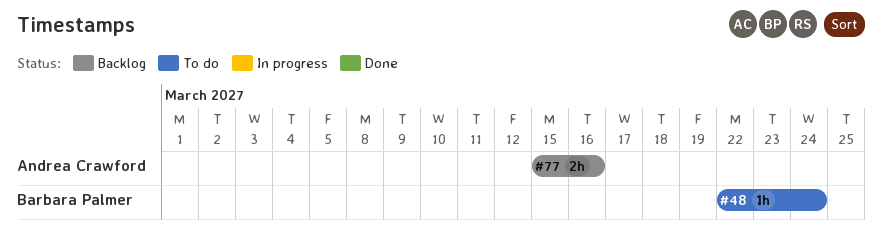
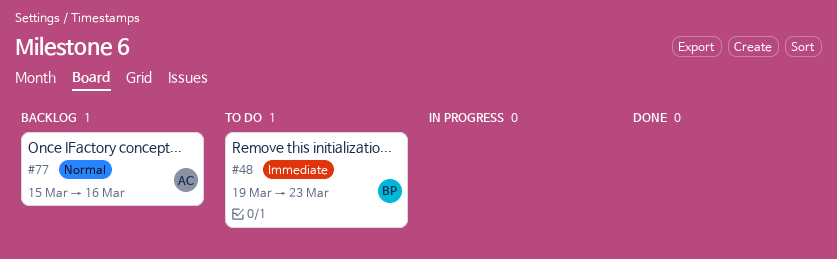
#48, start: Mar 22 -> Mar 19
#48, due: Mar 24 -> Mar 23

